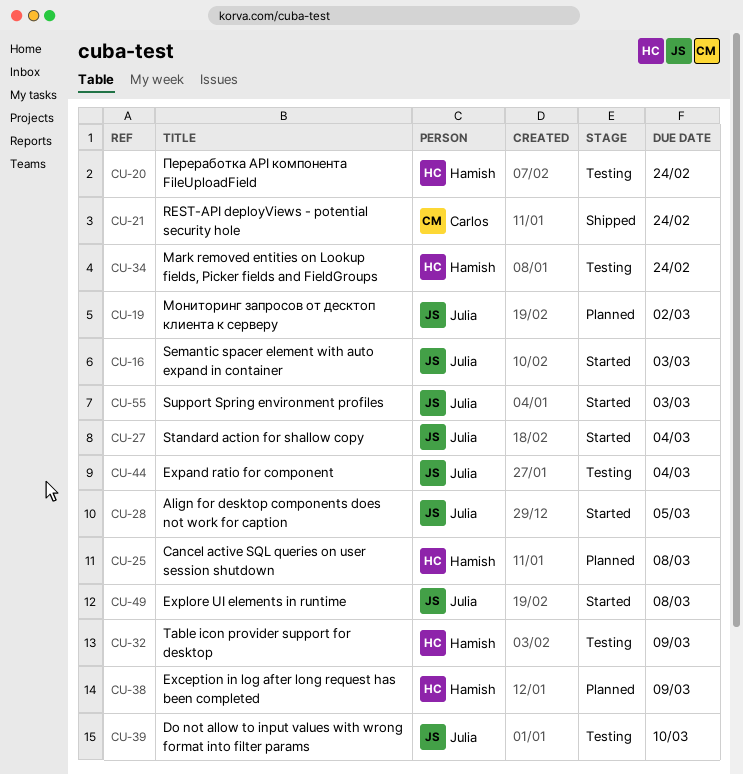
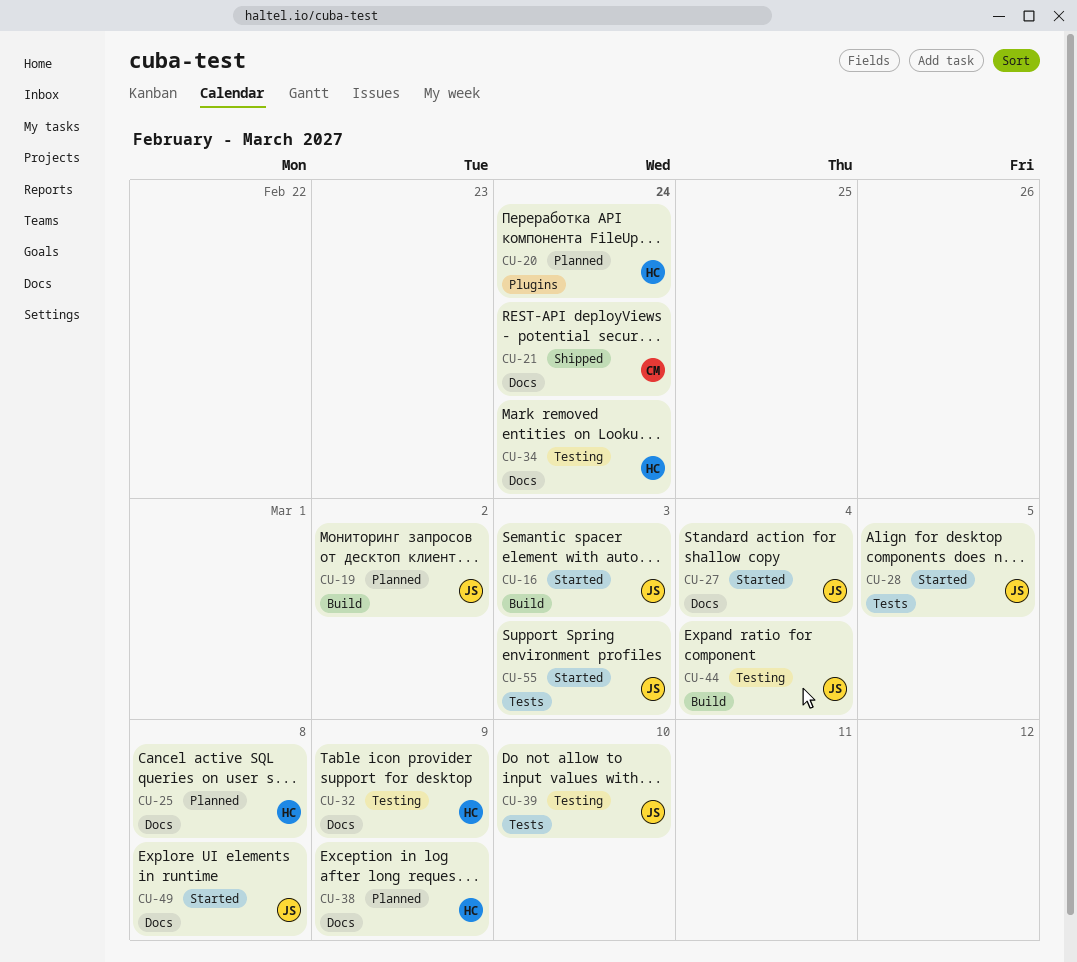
CU-20, status: Testing -> Planned

